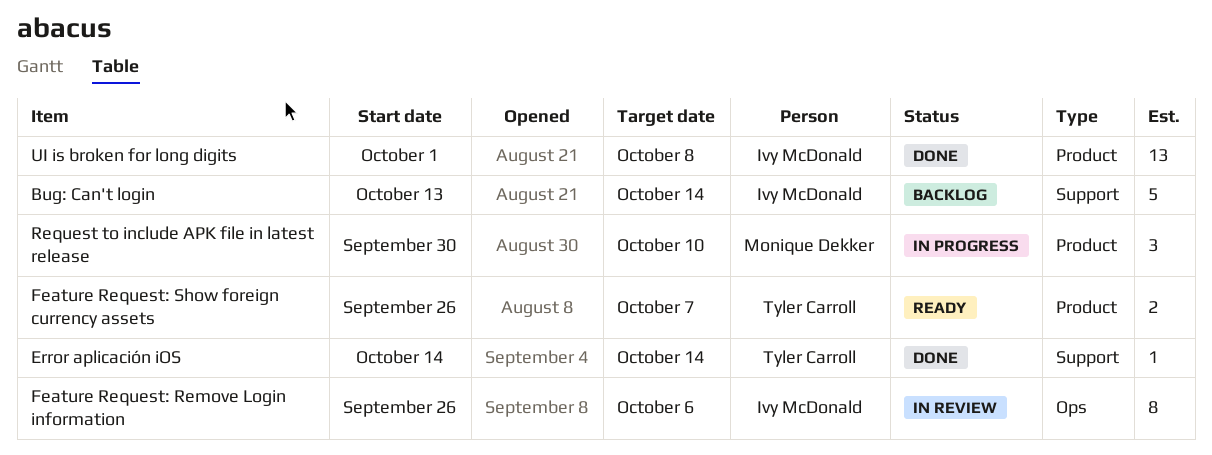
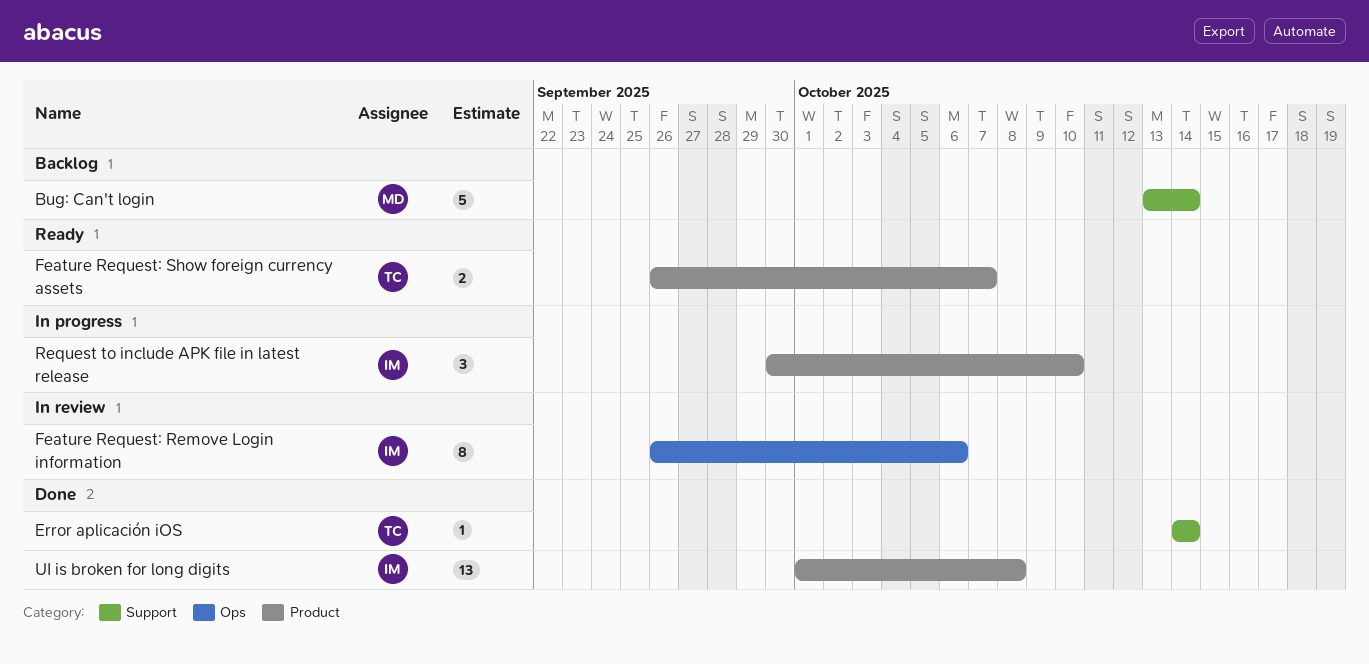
Bug: Can't login, owner: Ivy McDonald -> Monique Dekker
Request to include APK file in latest release, owner: Monique Dekker -> Ivy McDonald

